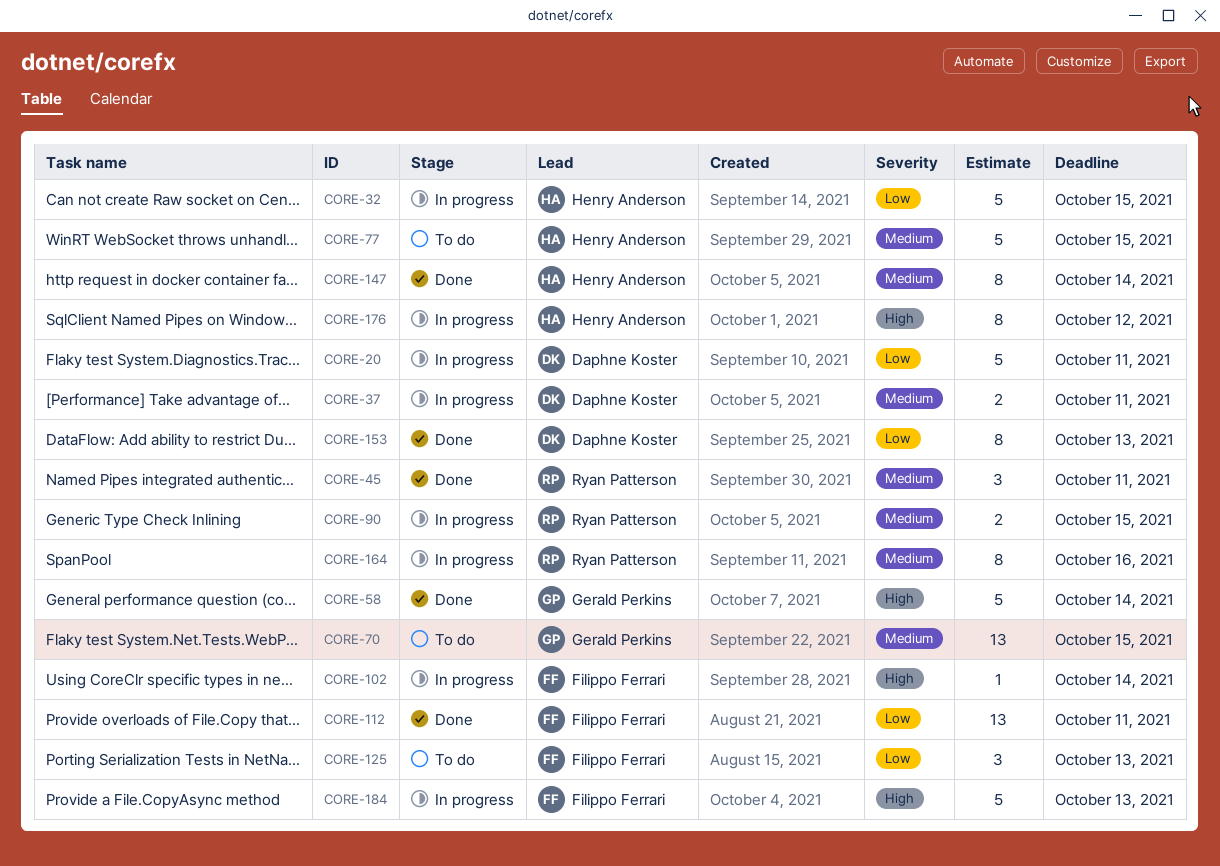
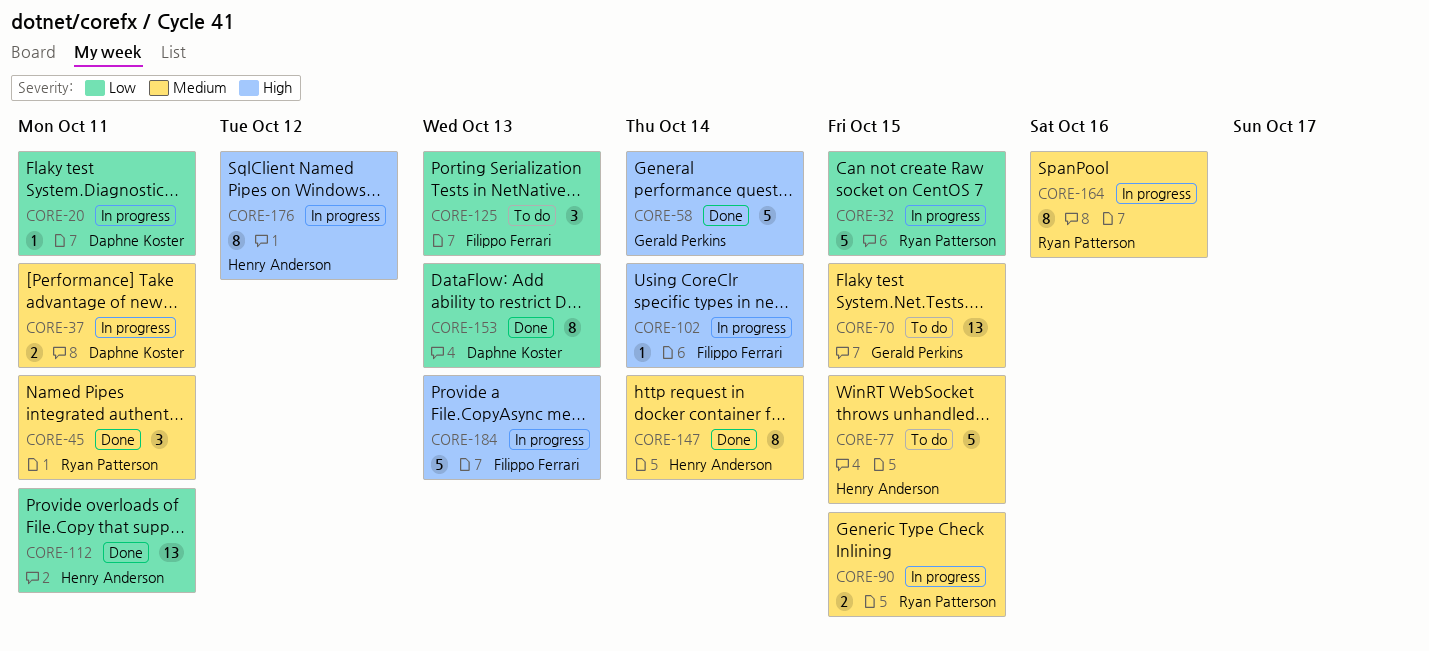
CORE-20, estimate: 5 -> 1
CORE-32, owner: Henry Anderson -> Ryan Patterson
CORE-112, owner: Filippo Ferrari -> Henry Anderson

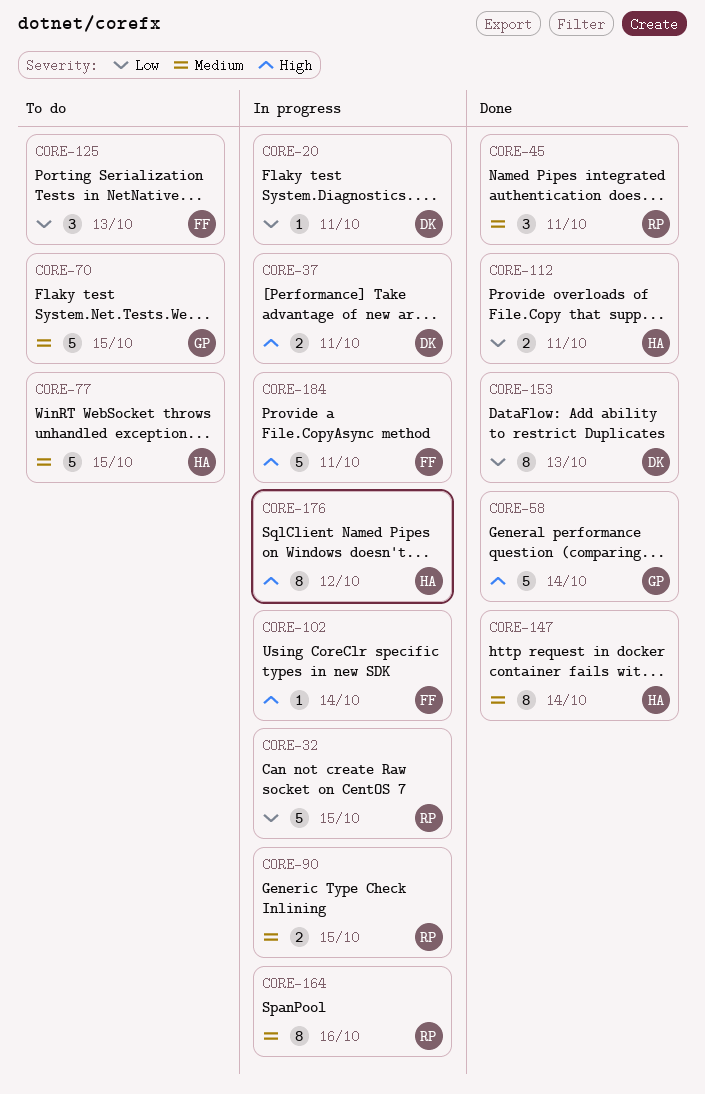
CORE-37, priority: Medium -> High
CORE-70, estimate: 13 -> 5
CORE-112, estimate: 13 -> 2
CORE-184, due: Oct 13 -> Oct 11

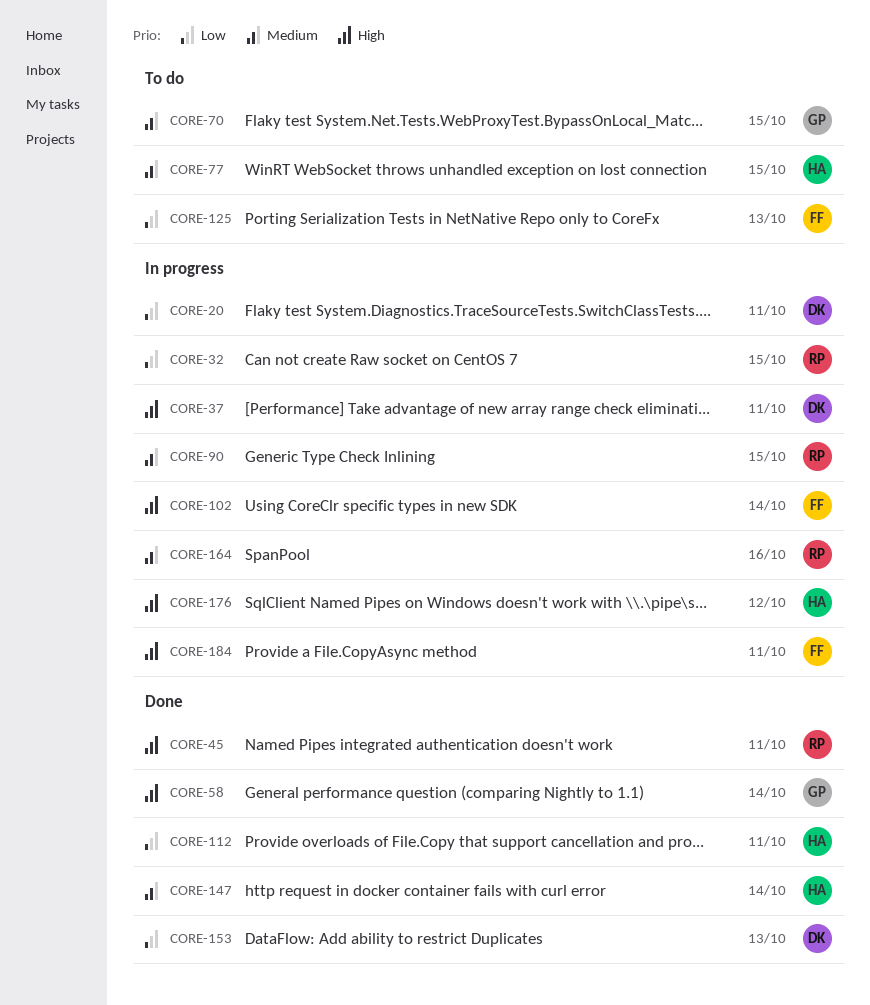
CORE-45, priority: Medium -> High

